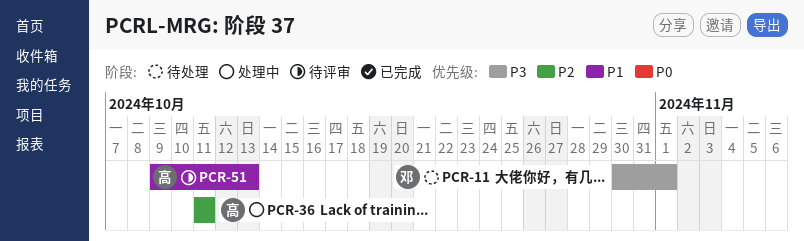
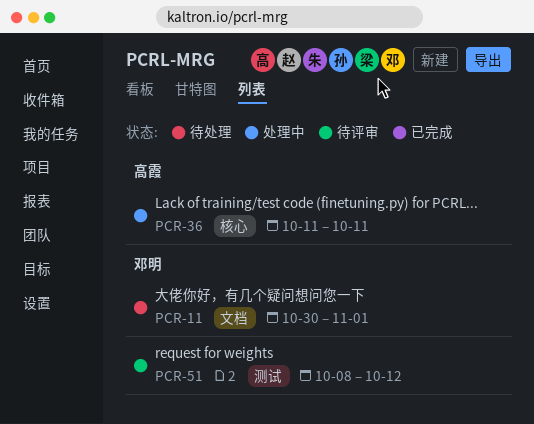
PCR-51, owner: 高霞 -> 邓明
PCR-51, start: Oct 9 -> Oct 8
PCR-51, due: Oct 13 -> Oct 12

